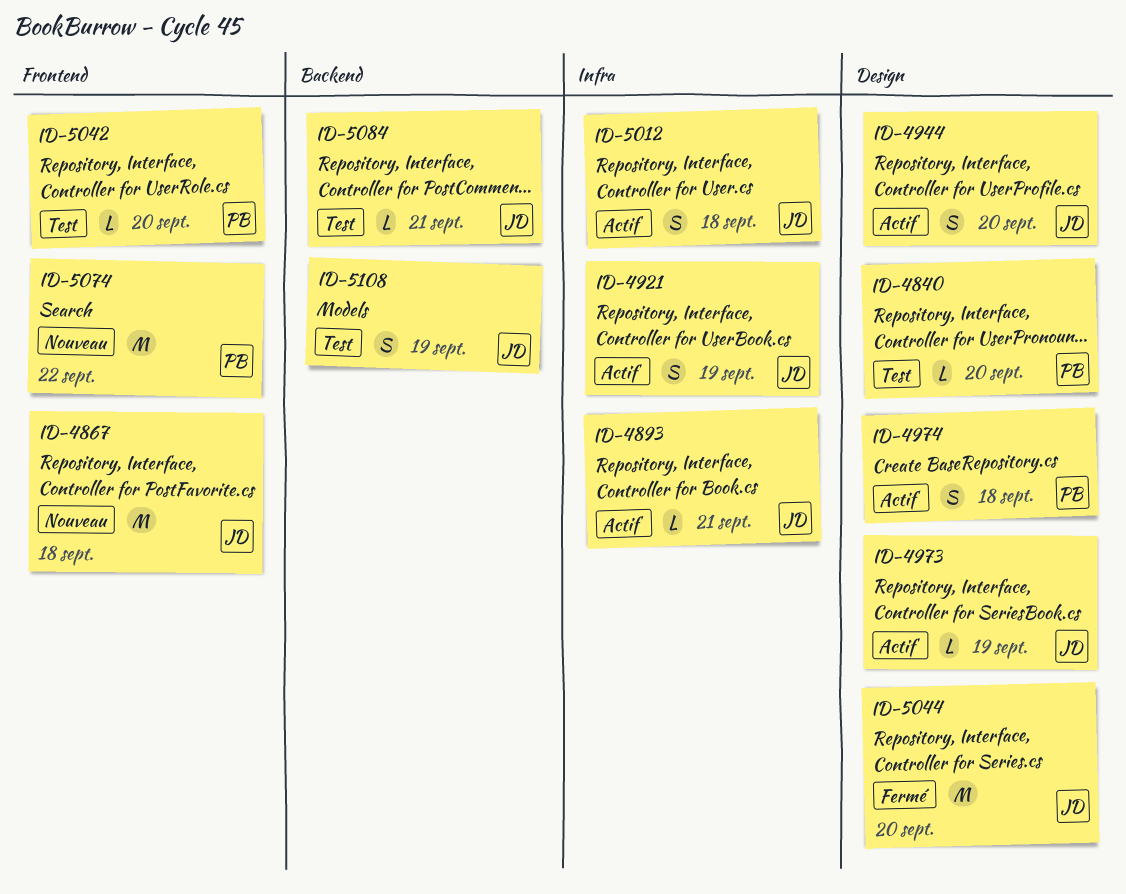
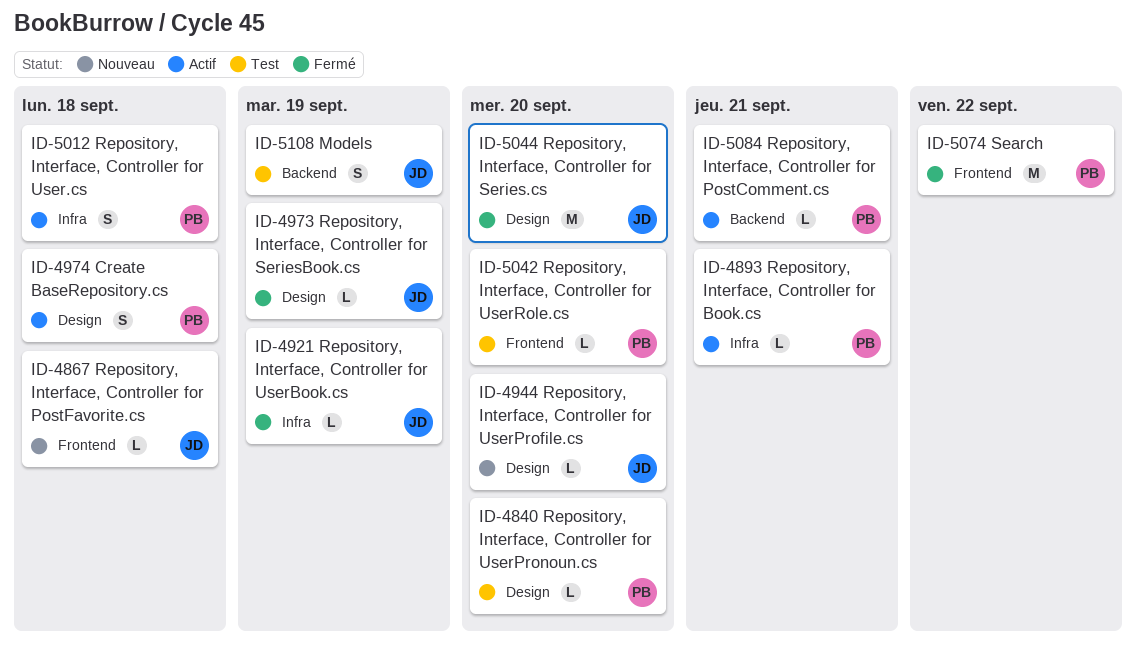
ID-4867, estimate: M -> L
ID-4893, owner: JD -> PB
ID-4921, status: Actif -> Fermé
ID-4921, estimate: S -> L
ID-4944, status: Actif -> Nouveau
ID-4944, estimate: S -> L
ID-4973, status: Actif -> Fermé
ID-5012, owner: JD -> PB
ID-5074, status: Nouveau -> Fermé
ID-5084, status: Test -> Actif
ID-5084, owner: JD -> PB

